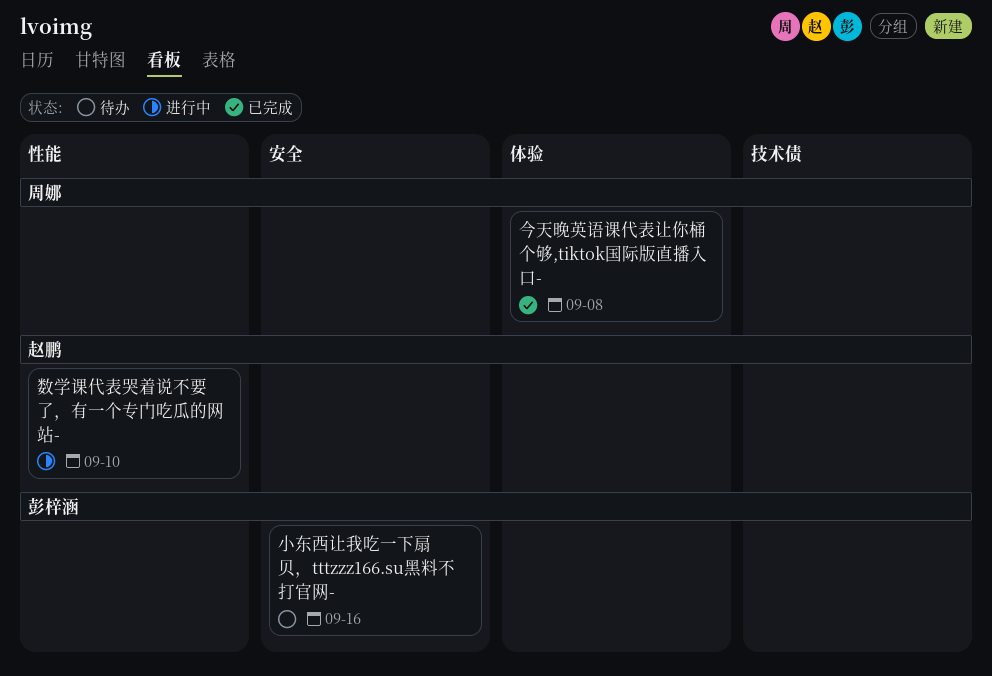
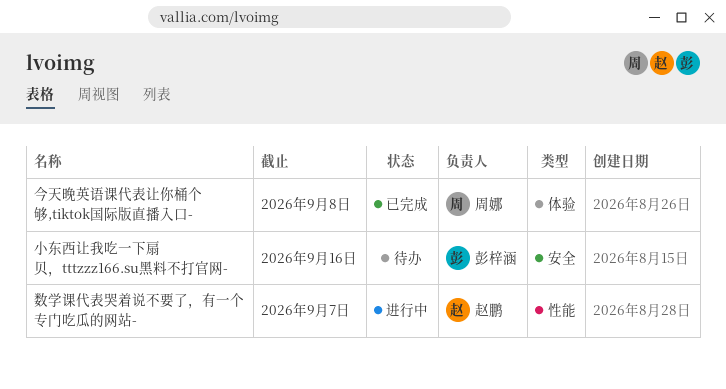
数学课代表哭着说不要了，有一个专门吃瓜的网站-, due: Sep 10 -> Sep 7

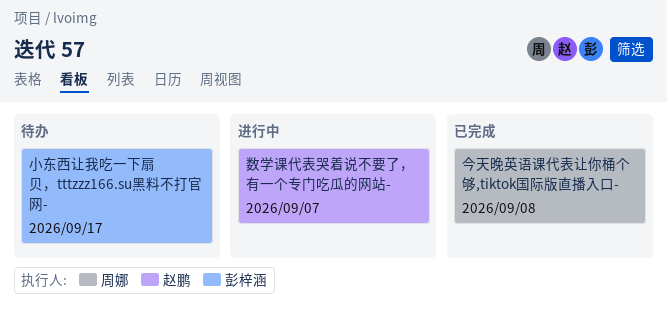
小东西让我吃一下扇贝，tttzzz166.su黑料不打官网-, due: Sep 16 -> Sep 17

